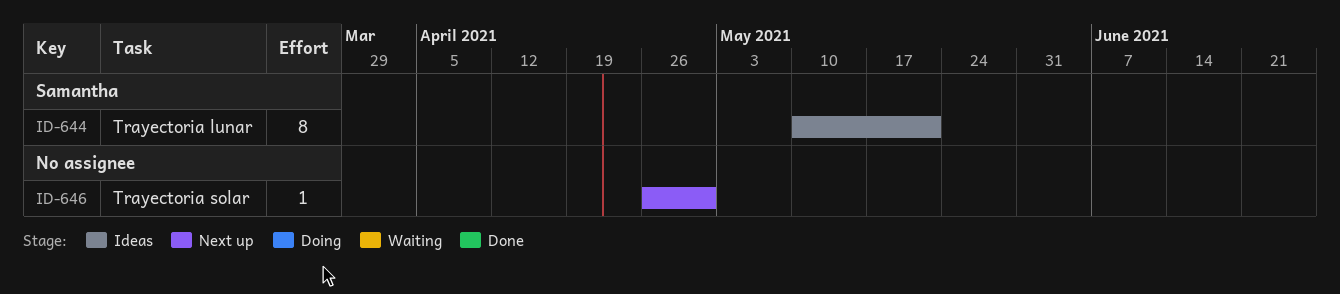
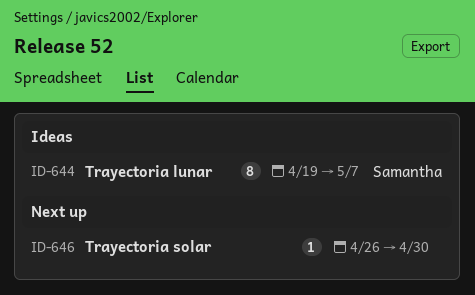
ID-644, start: May 10 -> Apr 19
ID-644, due: May 21 -> May 7

